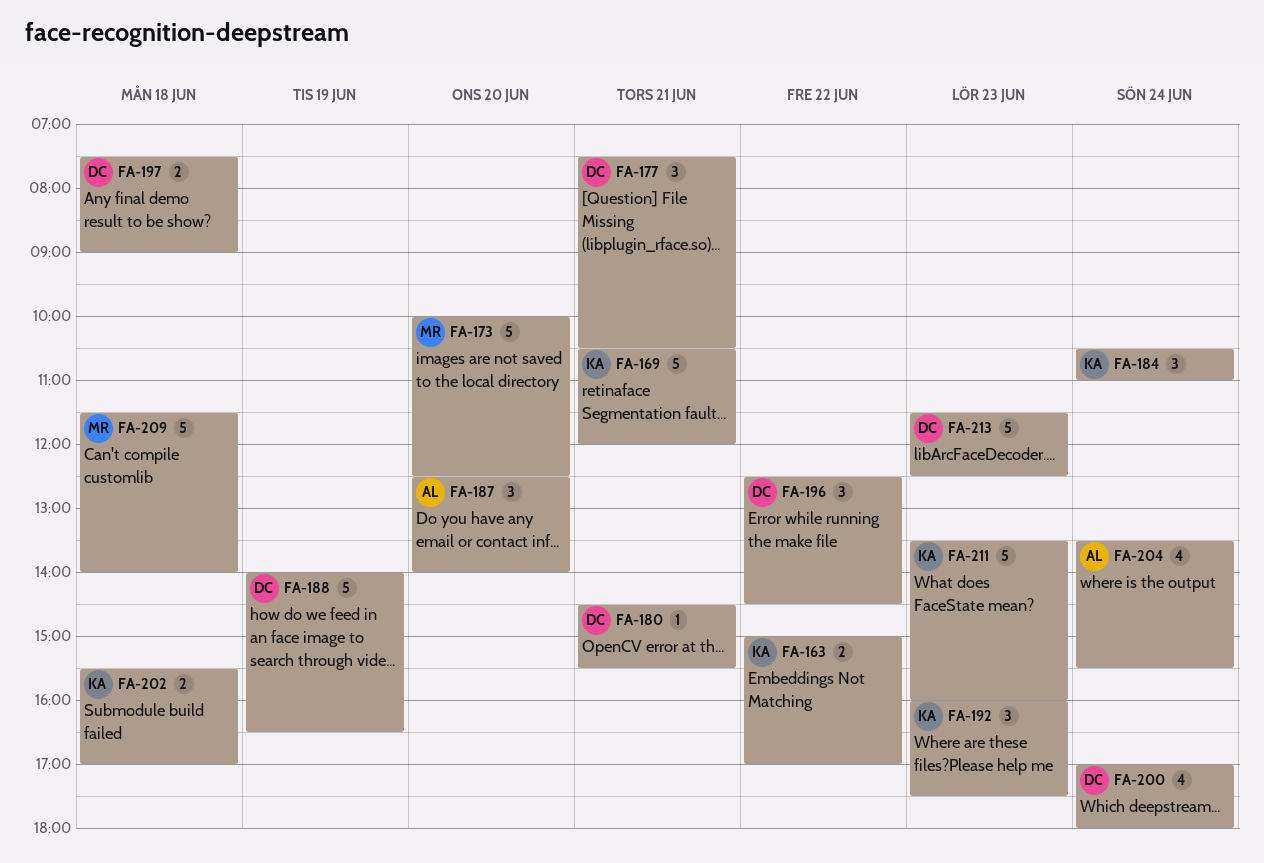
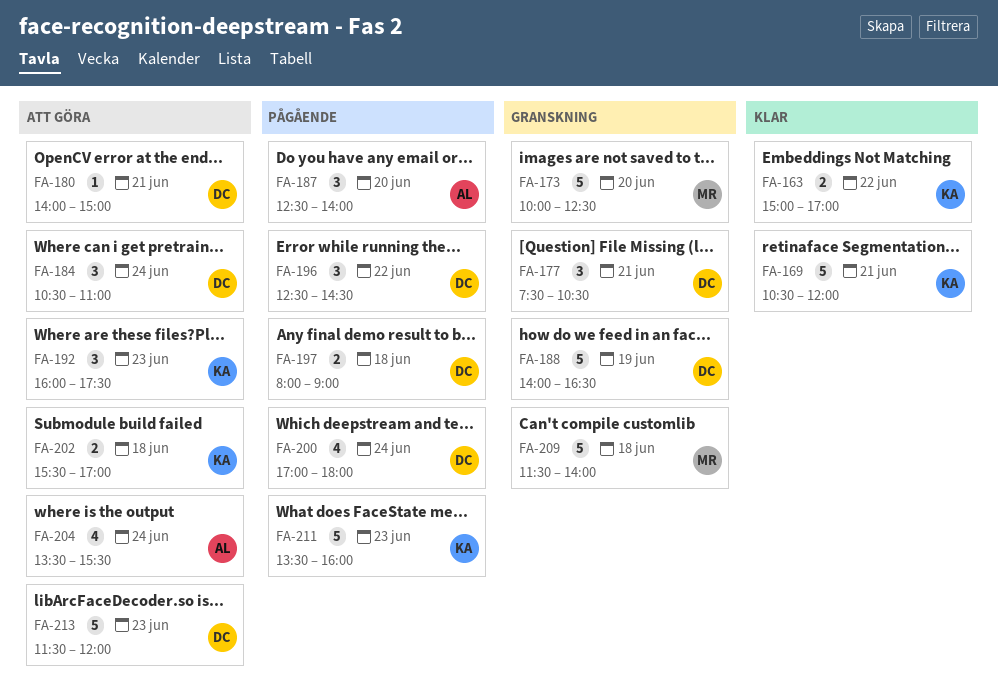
FA-180, begins: 14:30 -> 14:00
FA-180, ends: 15:30 -> 15:00
FA-184, owner: KA -> DC
FA-197, begins: 07:30 -> 08:00
FA-213, ends: 12:30 -> 12:00

